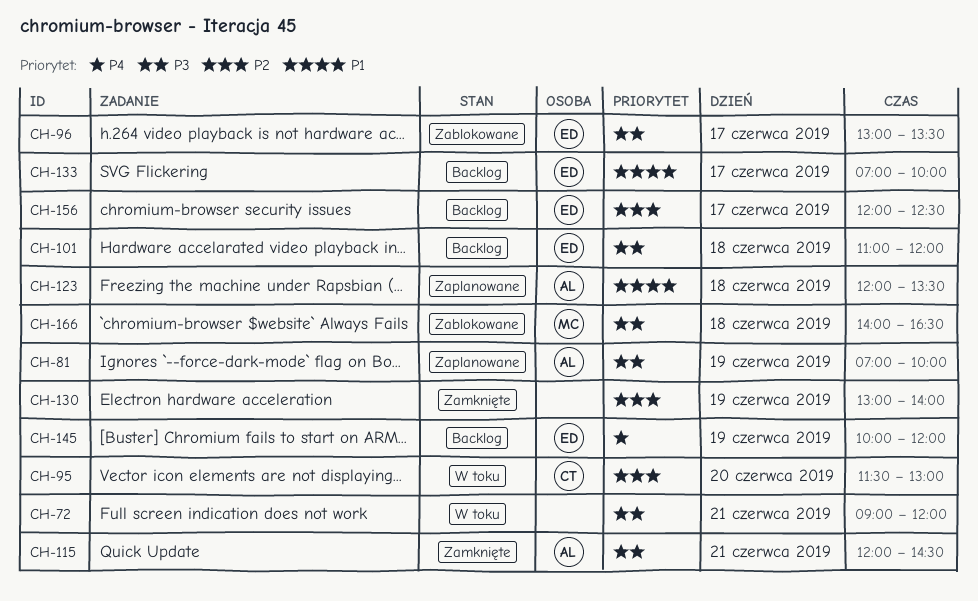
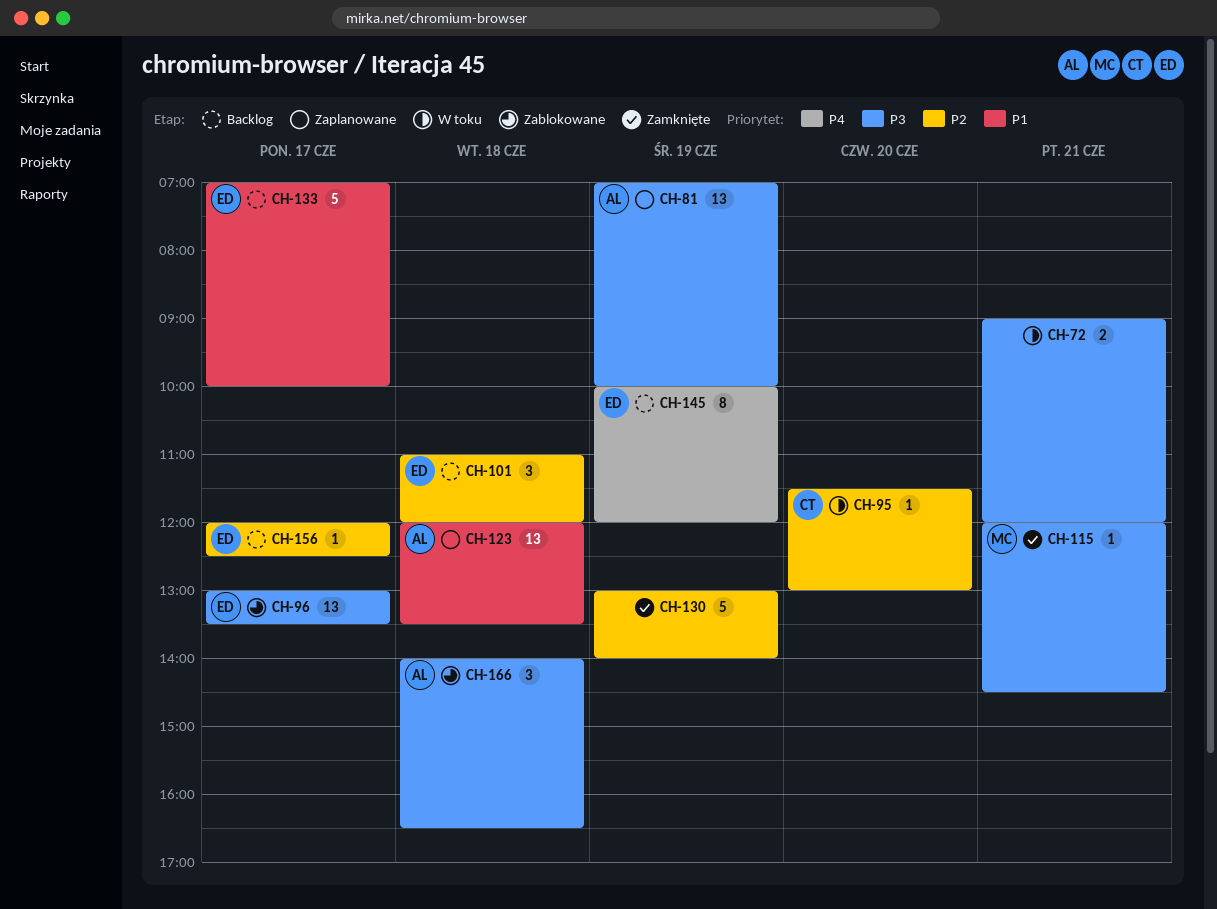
CH-101, priority: P3 -> P2
CH-115, owner: AL -> MC
CH-166, owner: MC -> AL

